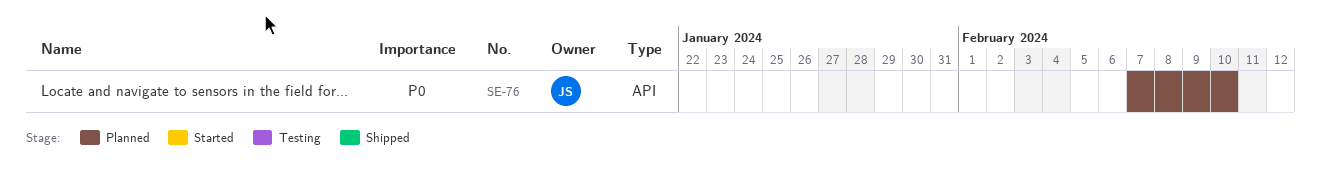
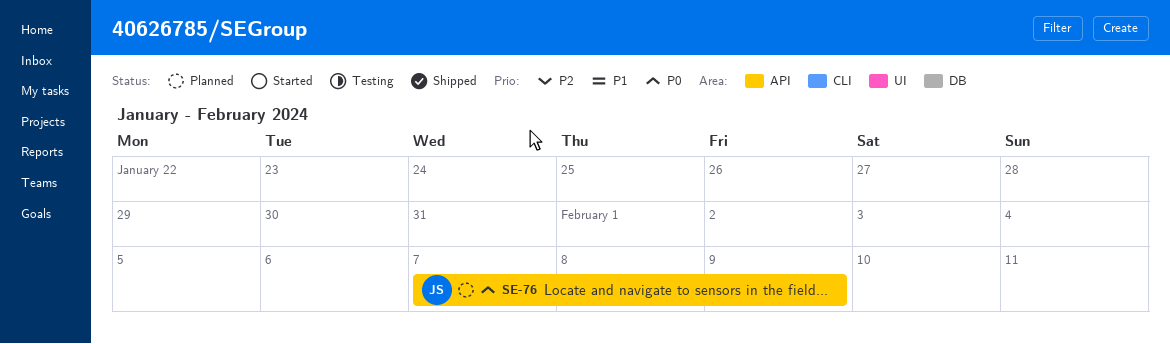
SE-76, due: Feb 10 -> Feb 9

